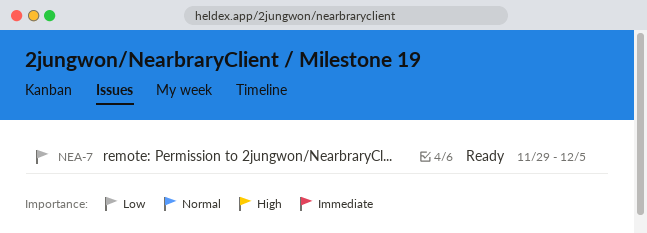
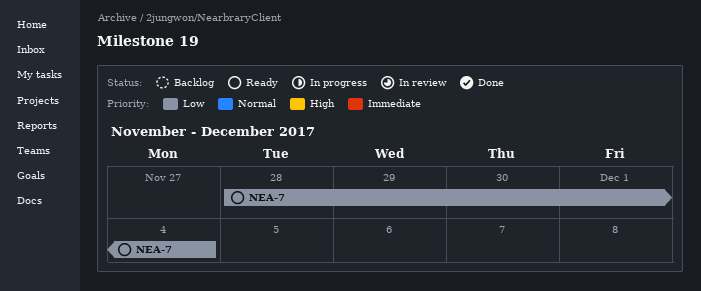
NEA-7, start: Nov 29 -> Nov 28
NEA-7, due: Dec 5 -> Dec 4

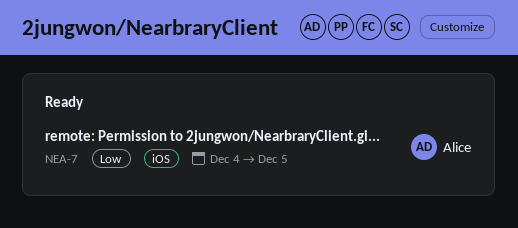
NEA-7, start: Nov 28 -> Dec 4
NEA-7, due: Dec 4 -> Dec 5

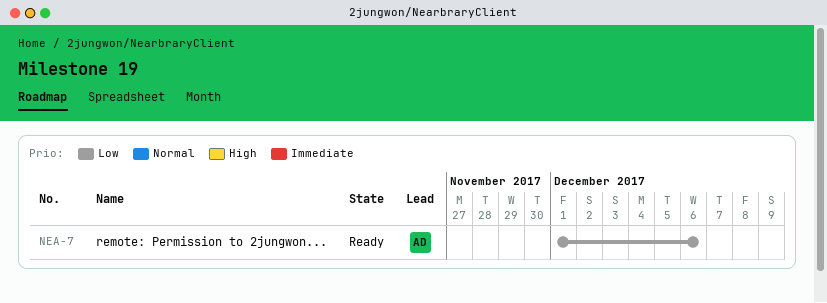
NEA-7, start: Dec 4 -> Dec 1
NEA-7, due: Dec 5 -> Dec 6

